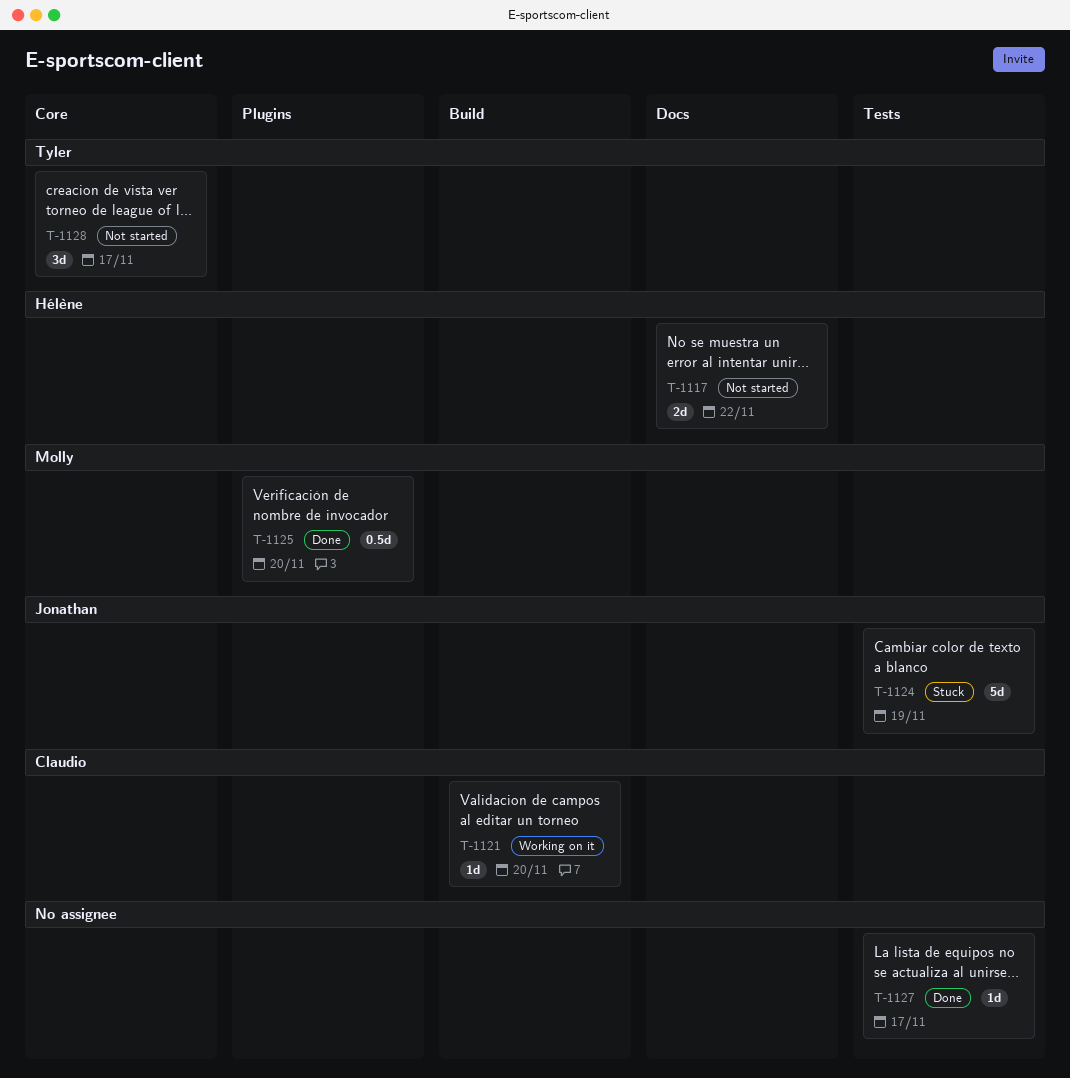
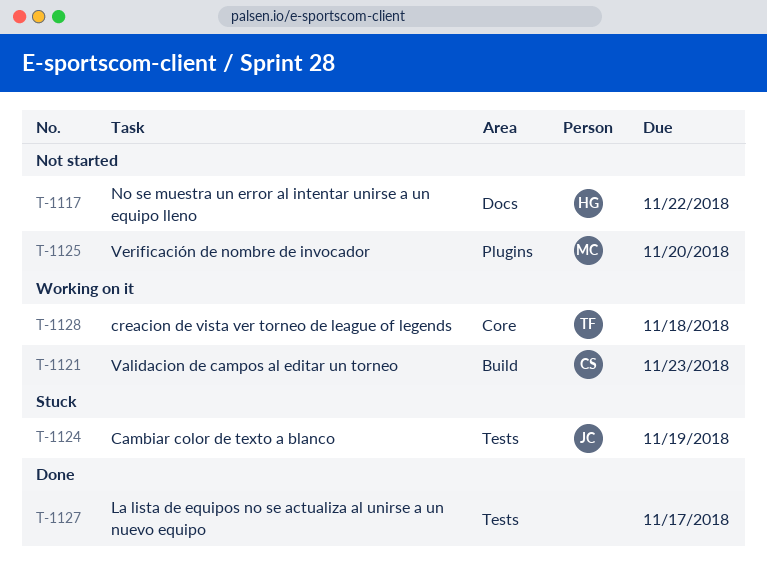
T-1121, due: Nov 20 -> Nov 23
T-1125, status: Done -> Not started
T-1128, status: Not started -> Working on it
T-1128, due: Nov 17 -> Nov 18

